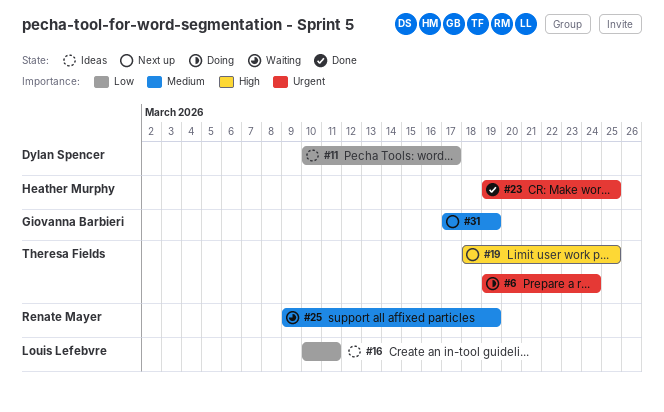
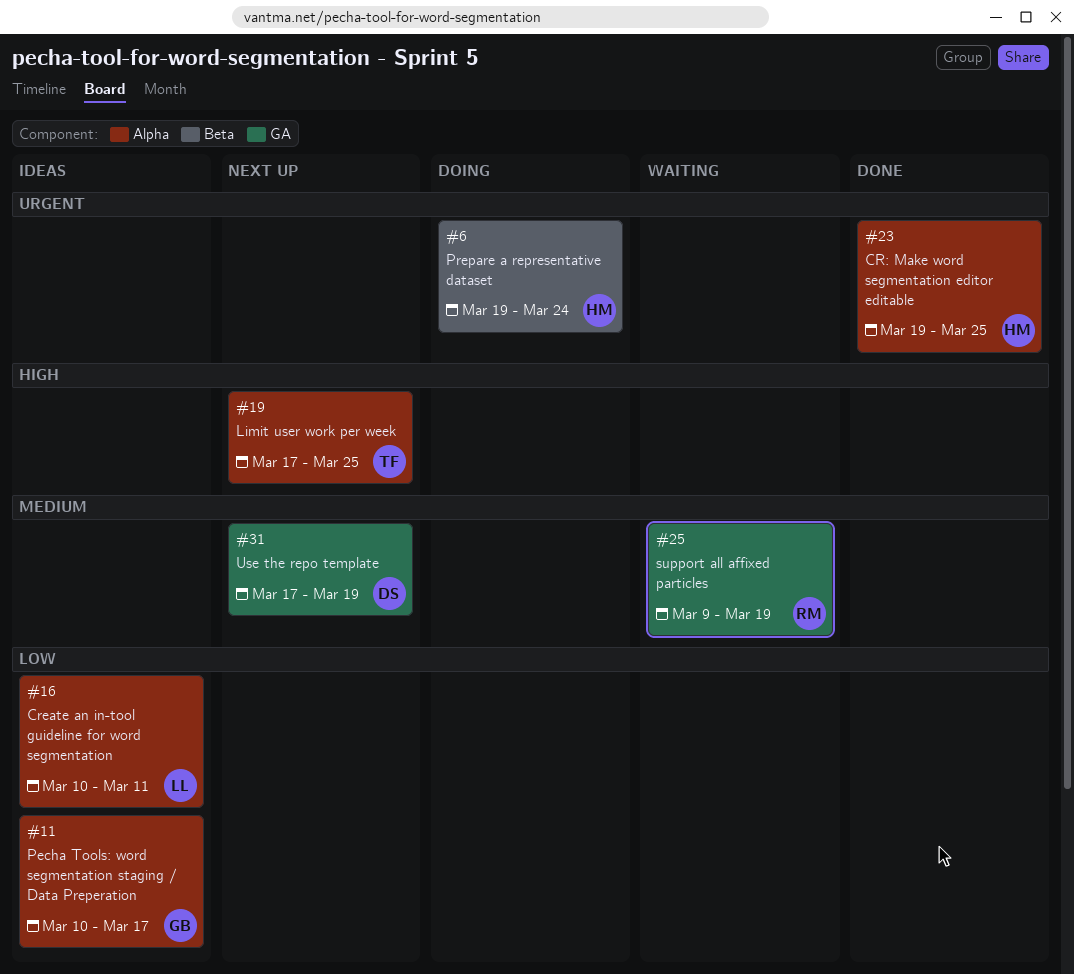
#6, owner: Theresa Fields -> Heather Murphy
#11, owner: Dylan Spencer -> Giovanna Barbieri
#19, start: Mar 18 -> Mar 17
#31, owner: Giovanna Barbieri -> Dylan Spencer

